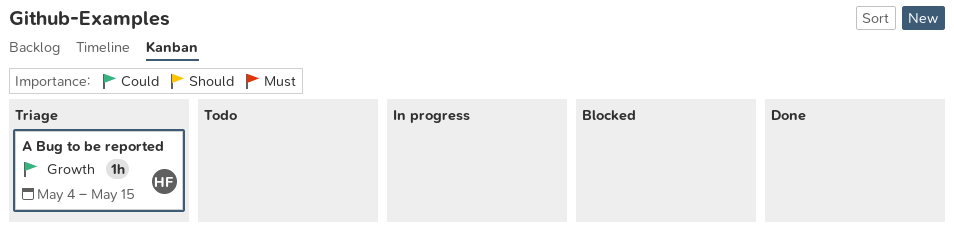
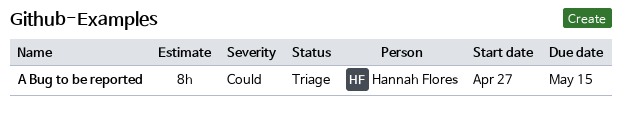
A Bug to be reported, estimate: 1h -> 8h
A Bug to be reported, start: May 4 -> Apr 27

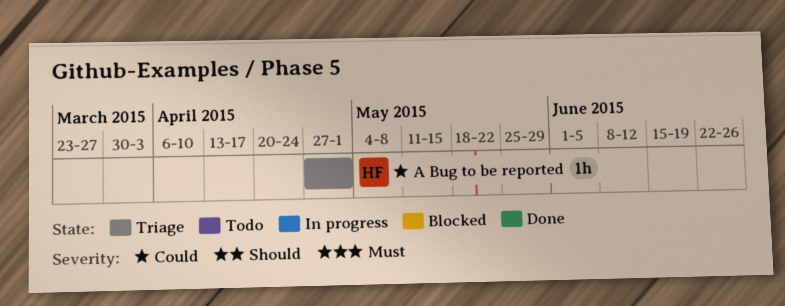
A Bug to be reported, estimate: 8h -> 1h
A Bug to be reported, due: May 15 -> May 1

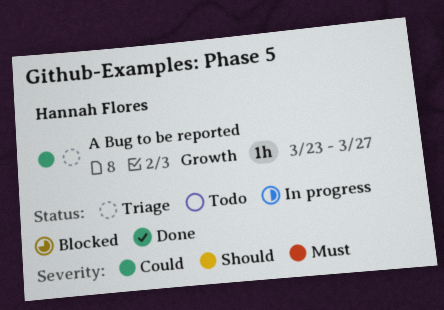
A Bug to be reported, start: Apr 27 -> Mar 23
A Bug to be reported, due: May 1 -> Mar 27

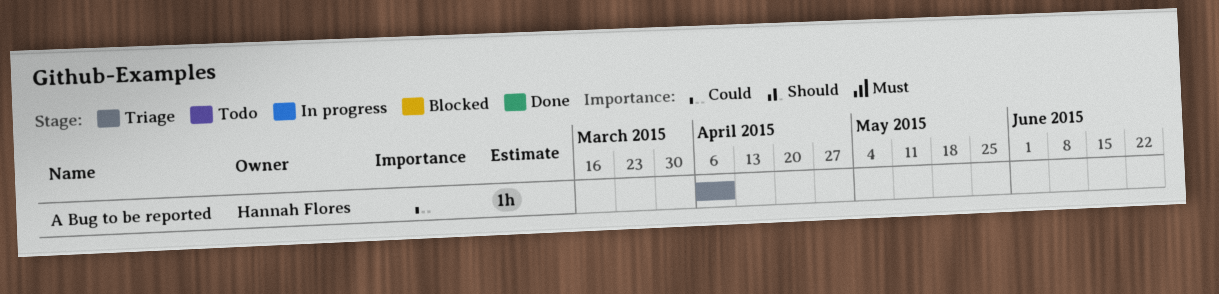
A Bug to be reported, start: Mar 23 -> Apr 6
A Bug to be reported, due: Mar 27 -> Apr 10

